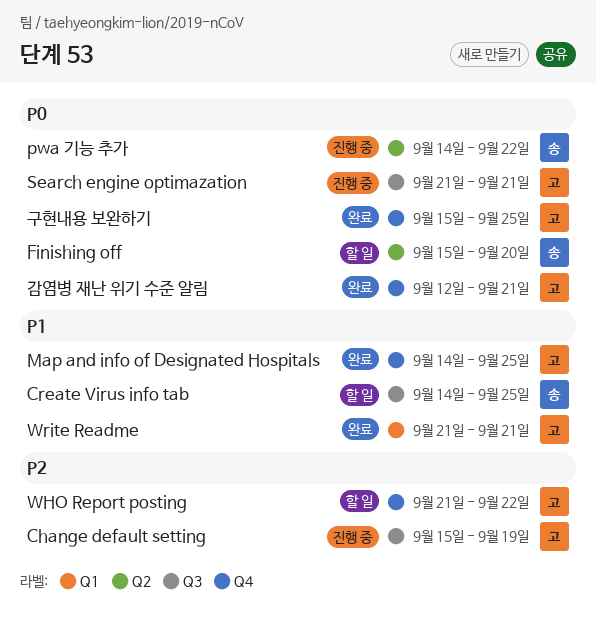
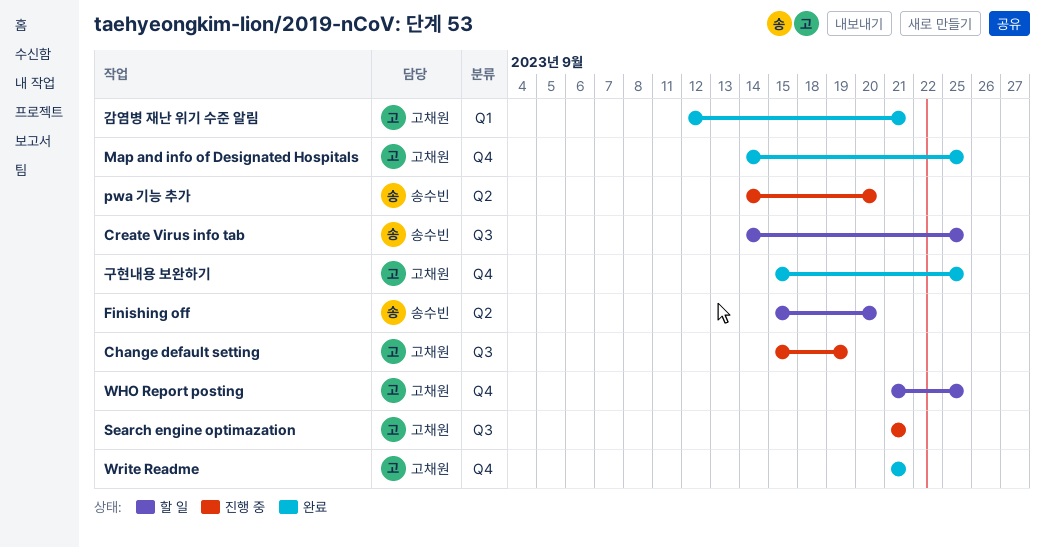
pwa 기능 추가, due: Sep 22 -> Sep 20
WHO Report posting, due: Sep 22 -> Sep 25
Write Readme, label: Q1 -> Q4
감염병 재난 위기 수준 알림, label: Q4 -> Q1

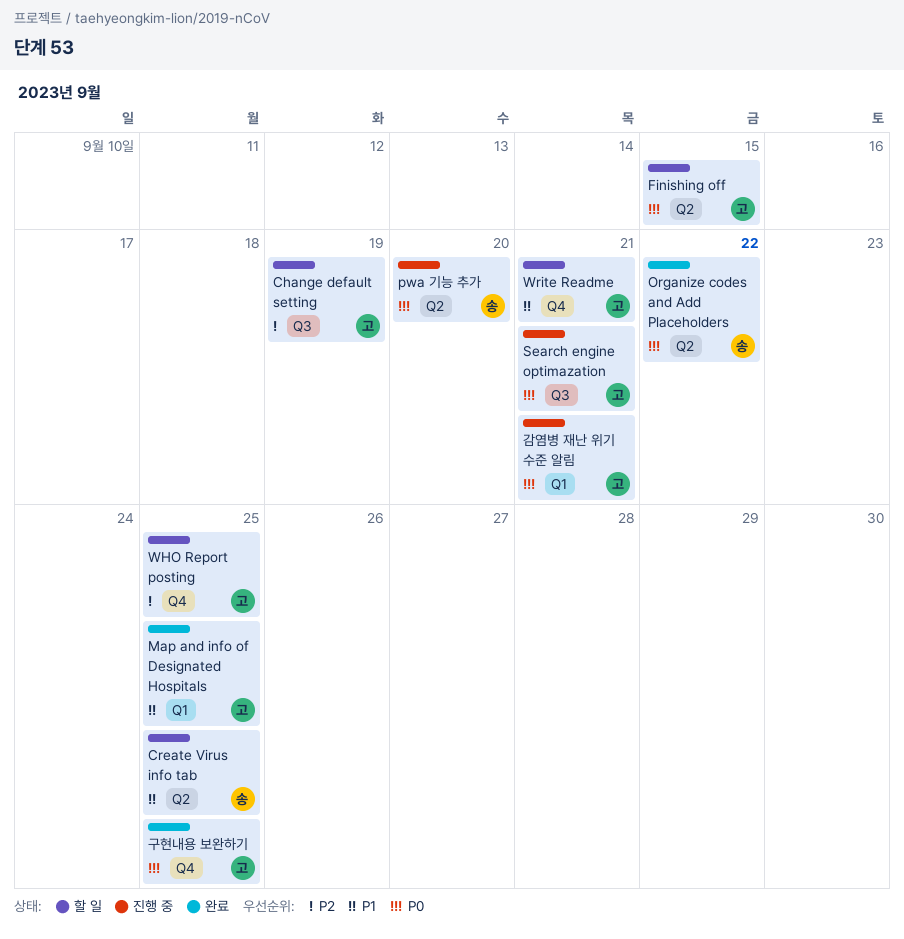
Change default setting, status: 진행 중 -> 할 일
Create Virus info tab, label: Q3 -> Q2
Finishing off, owner: 송수빈 -> 고채원
Finishing off, due: Sep 20 -> Sep 15
Map and info of Designated Hospitals, label: Q4 -> Q1
Organize codes and Add Placeholders: none -> present
Write Readme, status: 완료 -> 할 일
감염병 재난 위기 수준 알림, status: 완료 -> 진행 중

